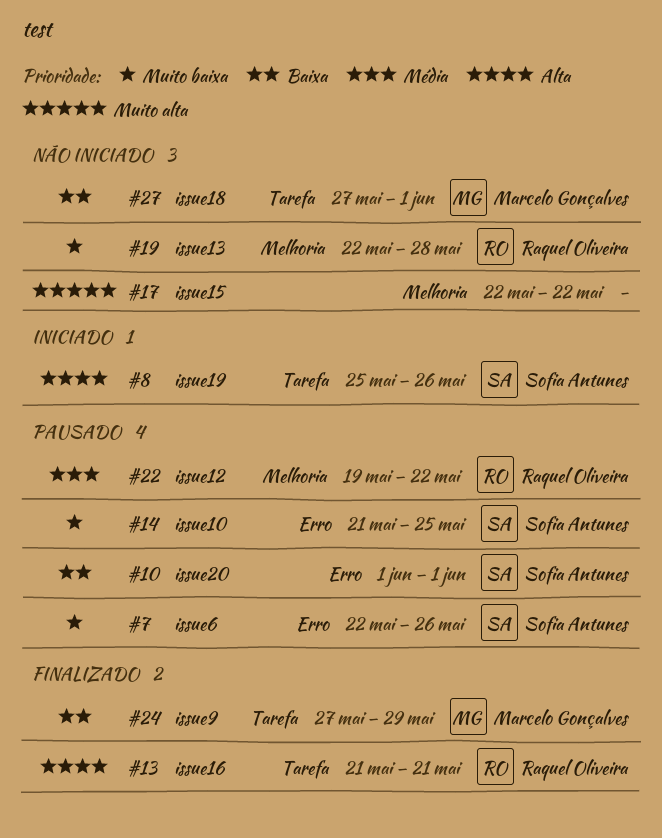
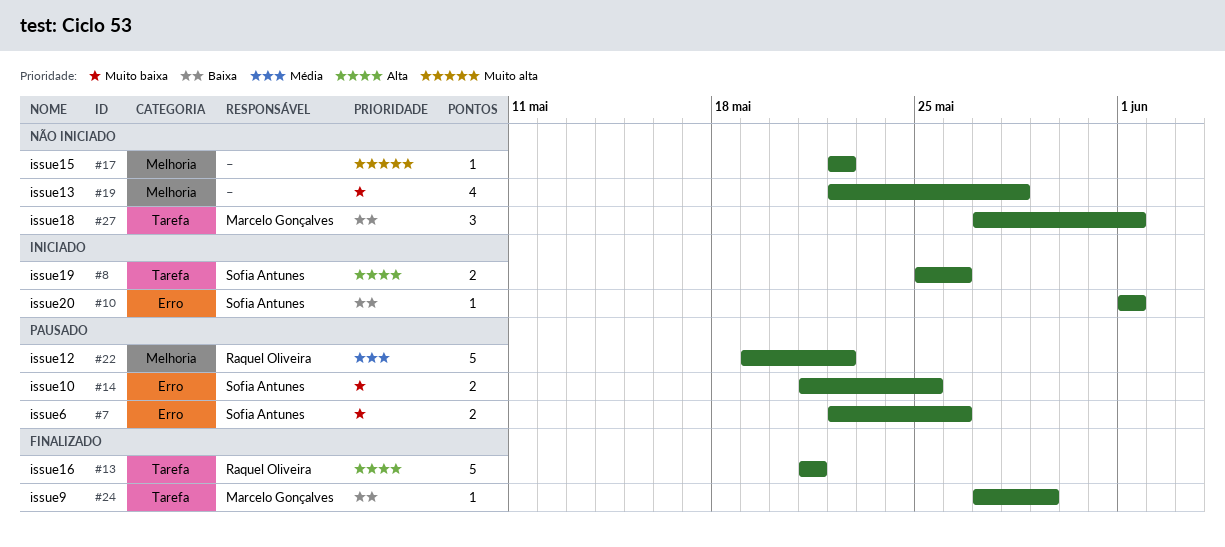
#10, status: Pausado -> Iniciado
#19, owner: Raquel Oliveira -> none

